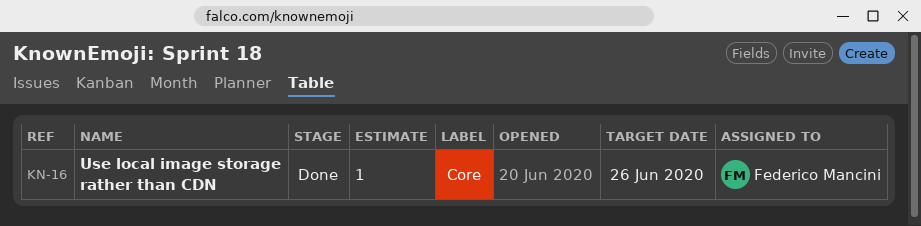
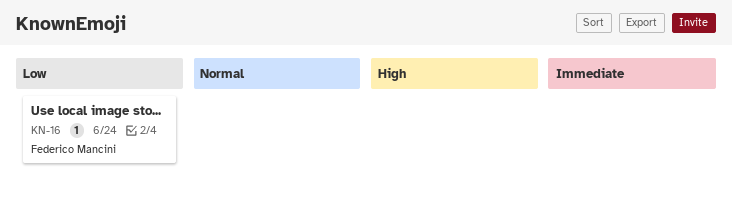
KN-16, due: Jun 26 -> Jun 24

